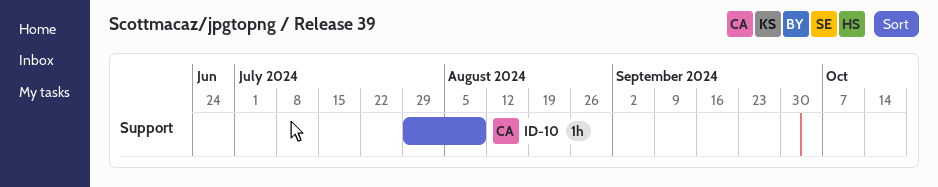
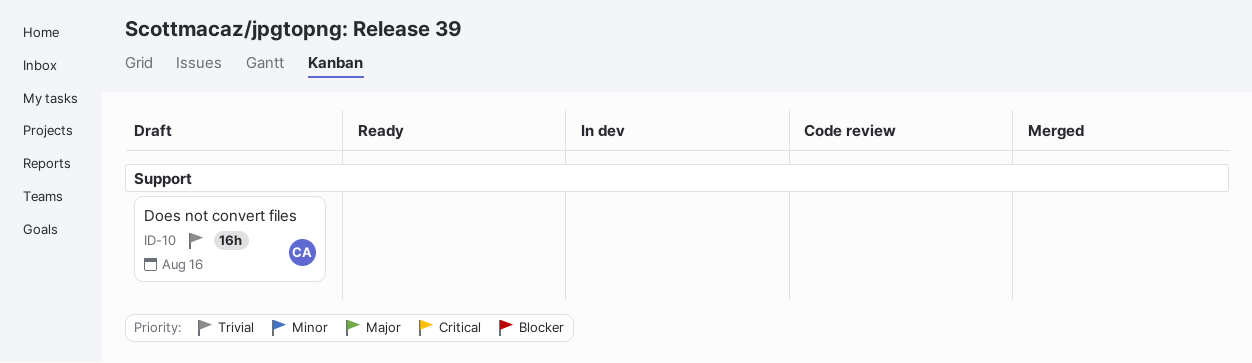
ID-10, estimate: 1h -> 16h
ID-10, due: Aug 9 -> Aug 16

